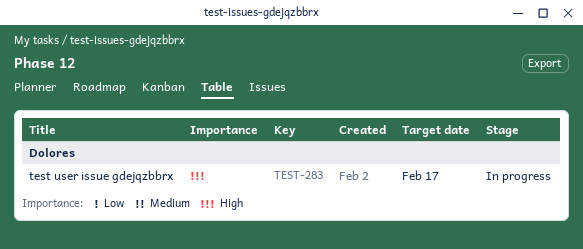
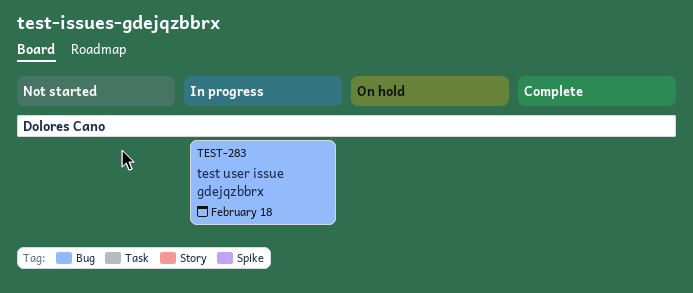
TEST-283, due: Feb 17 -> Feb 18

